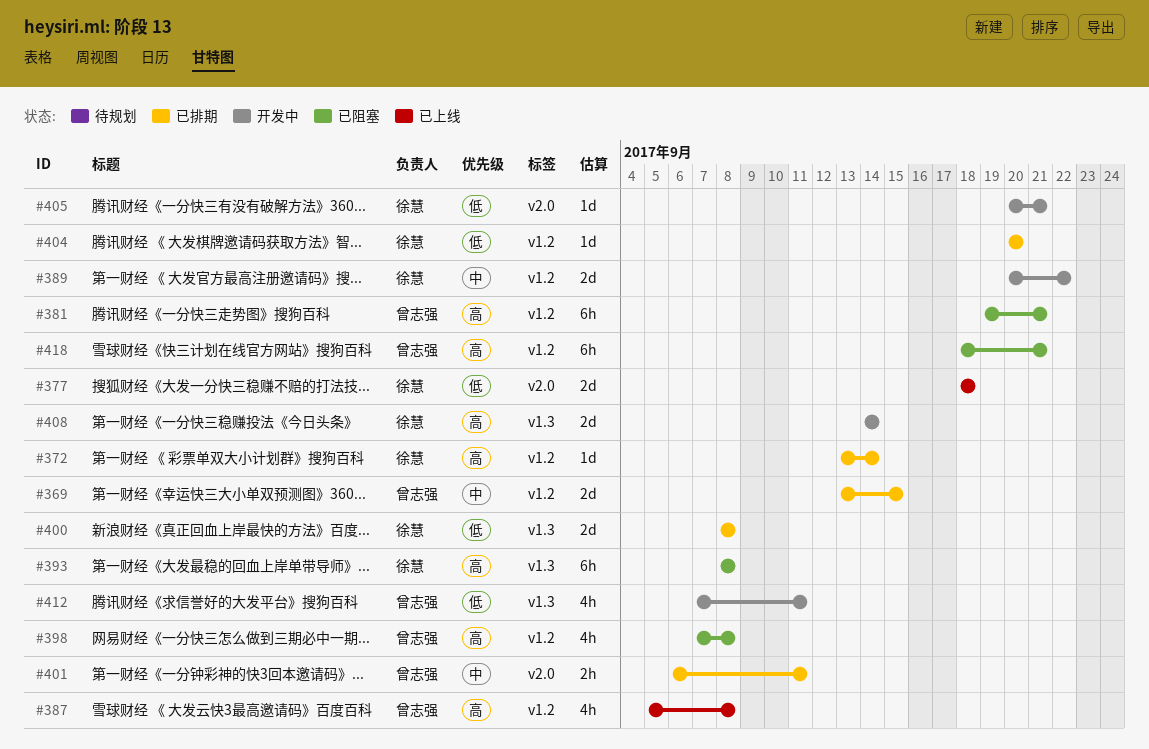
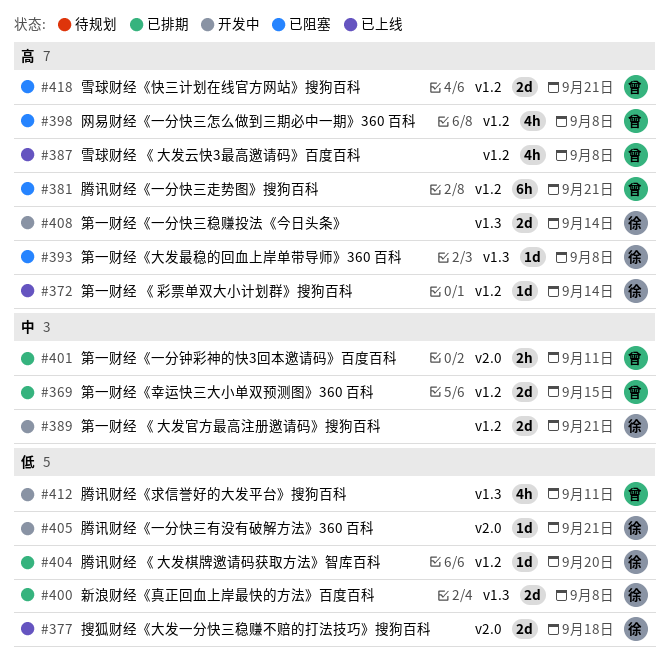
#372, status: 已排期 -> 已上线
#389, due: Sep 22 -> Sep 21
#393, estimate: 6h -> 1d
#418, estimate: 6h -> 2d

